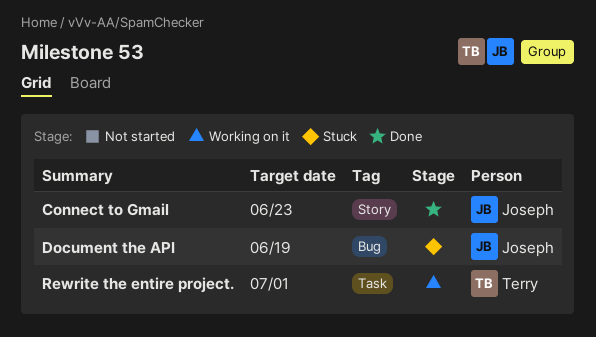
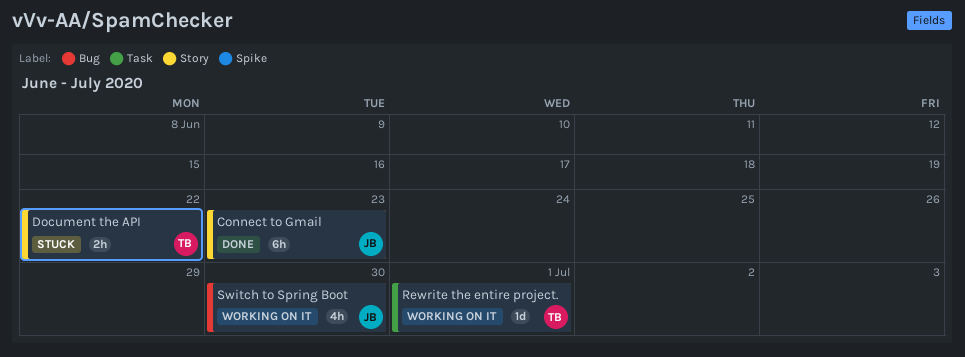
Document the API, owner: Joseph -> Terry
Document the API, label: Bug -> Story
Document the API, due: Jun 19 -> Jun 22
Switch to Spring Boot: none -> present

